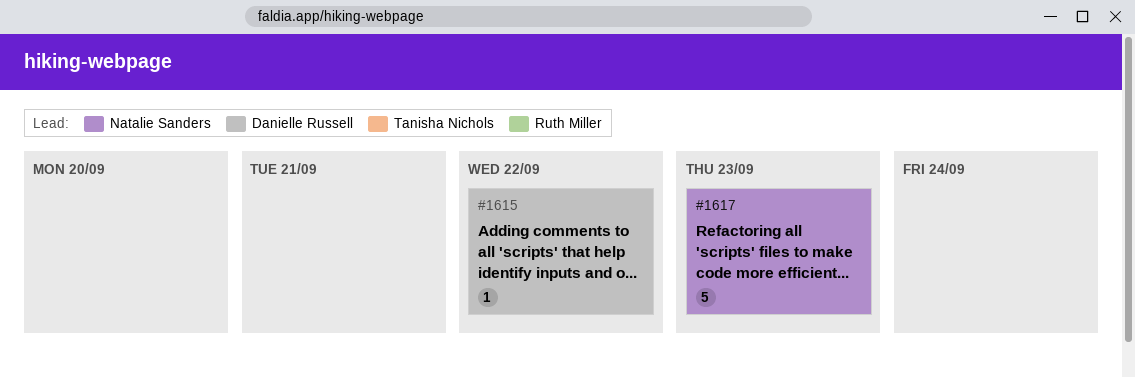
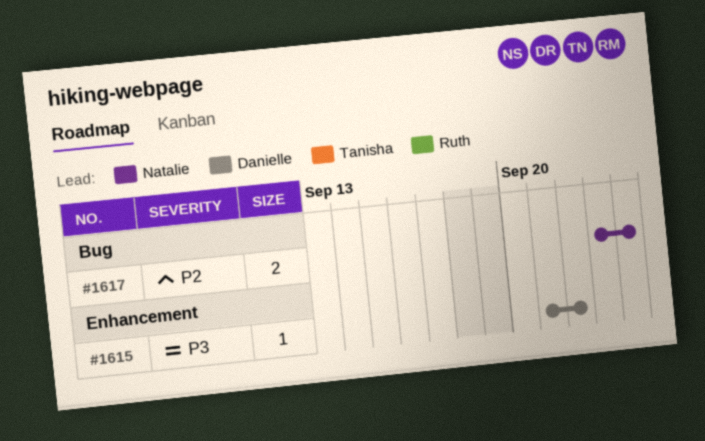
#1617, estimate: 5 -> 2
#1617, due: Sep 23 -> Sep 24

